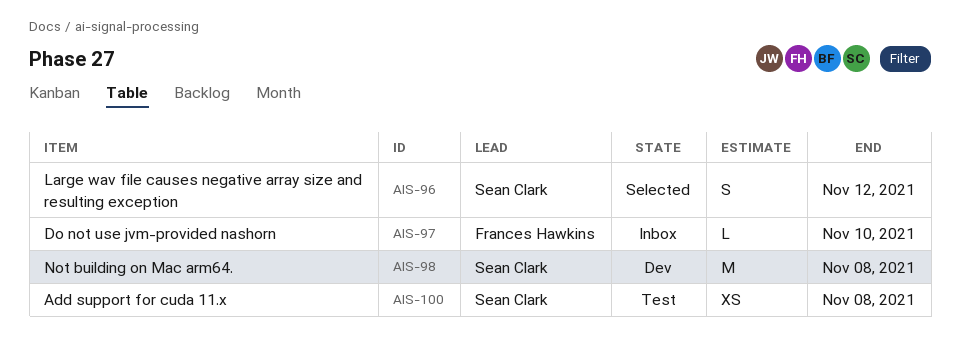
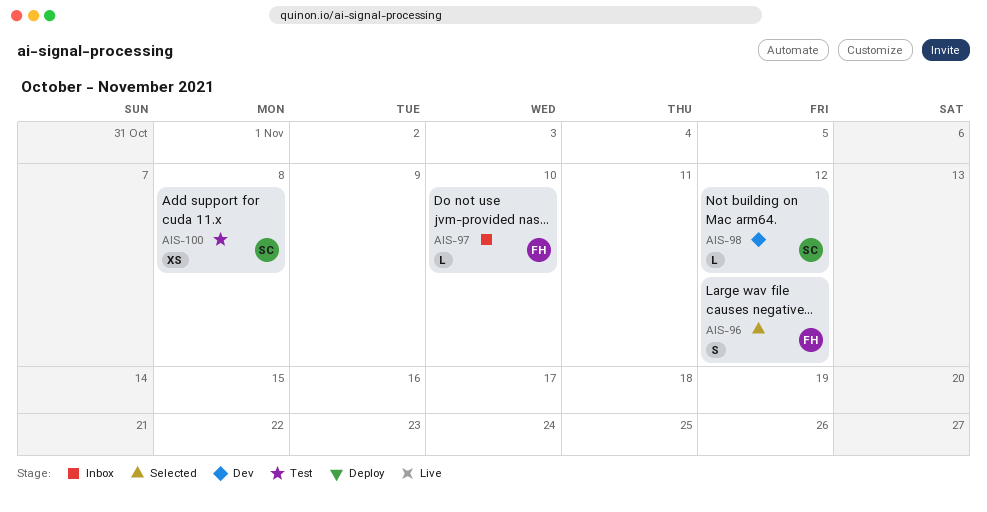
AIS-96, owner: Sean Clark -> Frances Hawkins
AIS-98, estimate: M -> L
AIS-98, due: Nov 8 -> Nov 12

